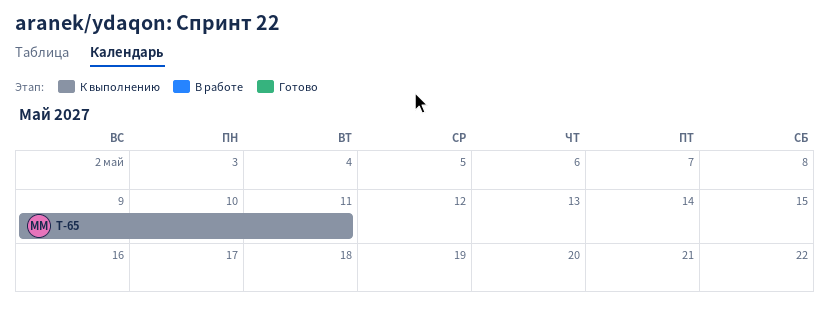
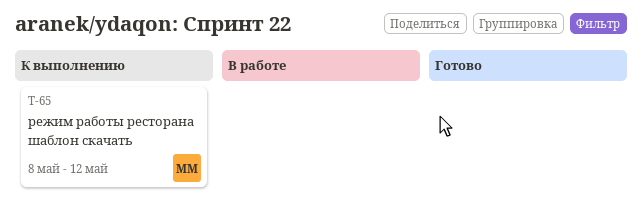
T-65, start: May 9 -> May 8
T-65, due: May 11 -> May 12

